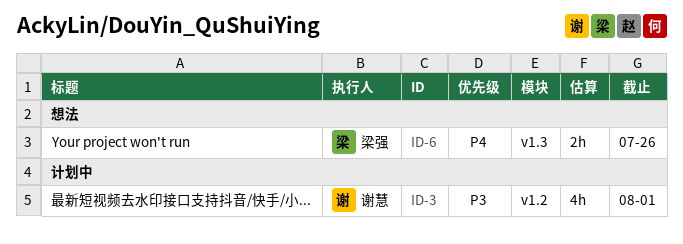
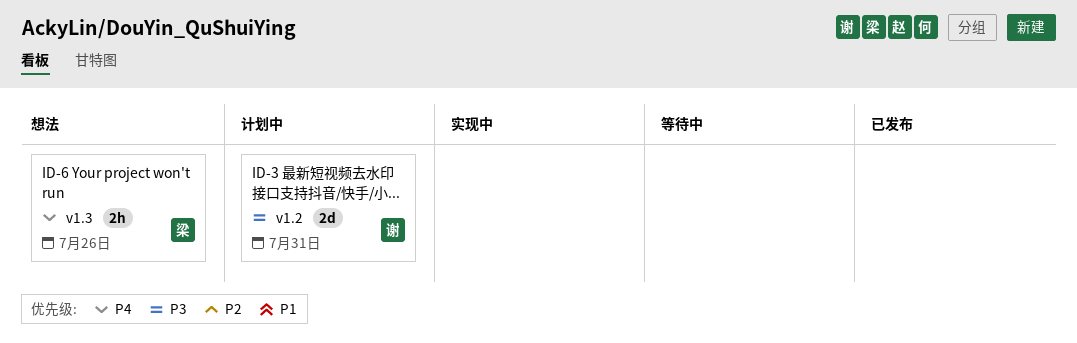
ID-3, estimate: 4h -> 2d
ID-3, due: Aug 1 -> Jul 31

